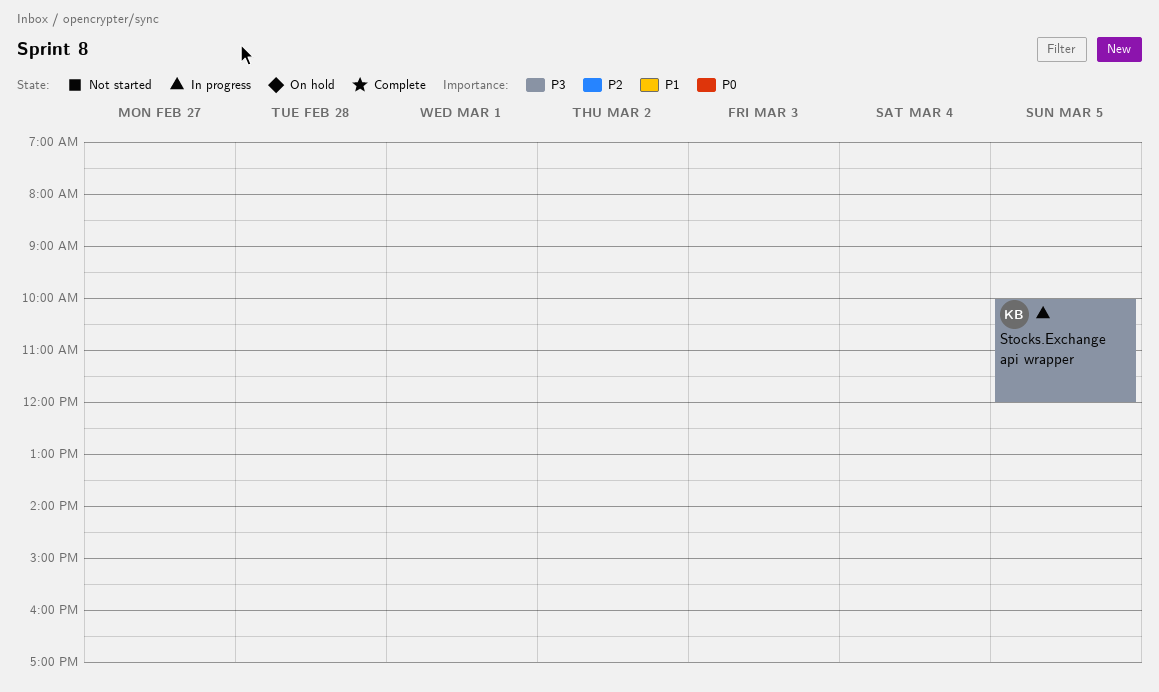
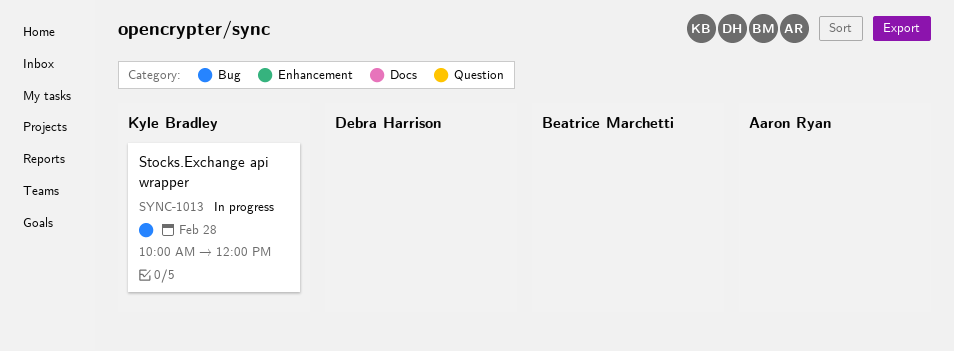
Stocks.Exchange api wrapper, day: Mar 5 -> Feb 28

